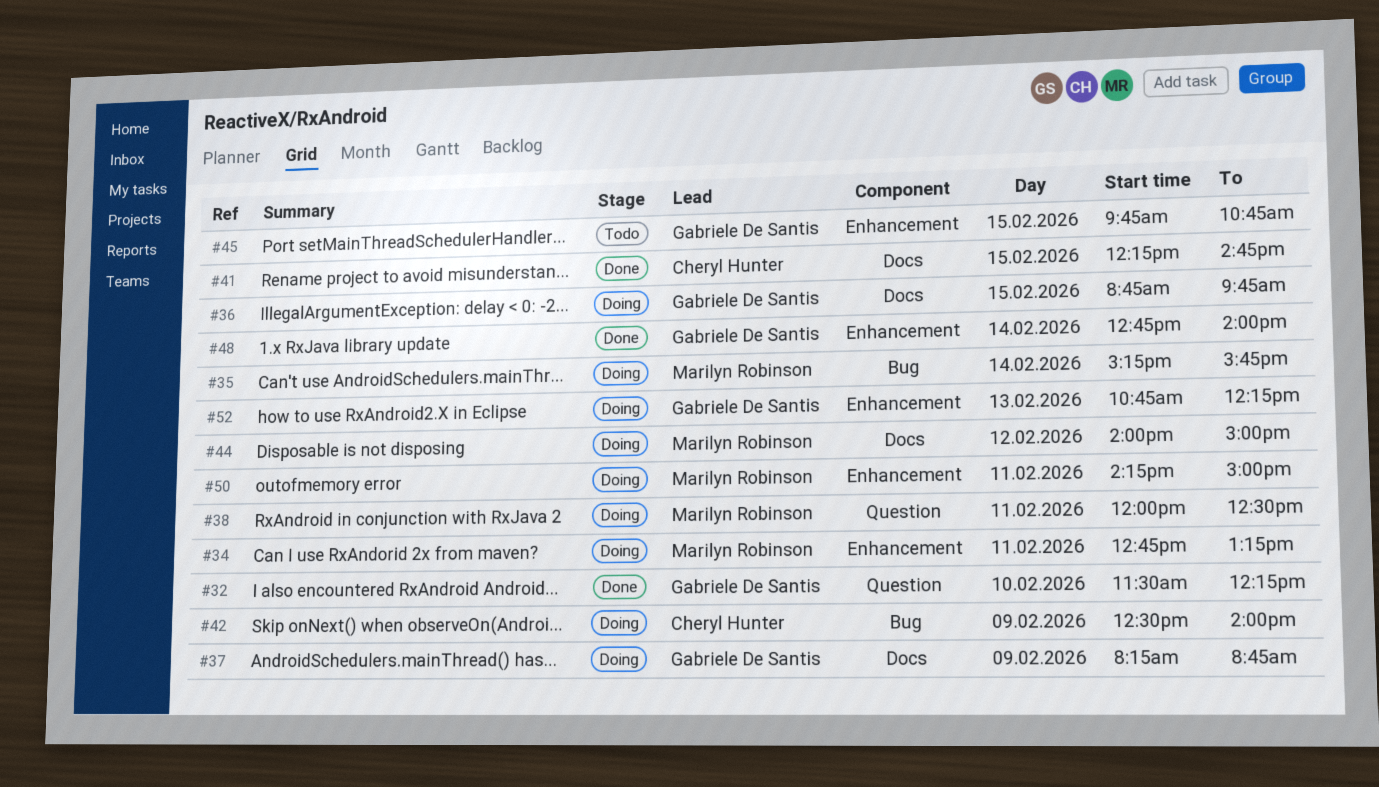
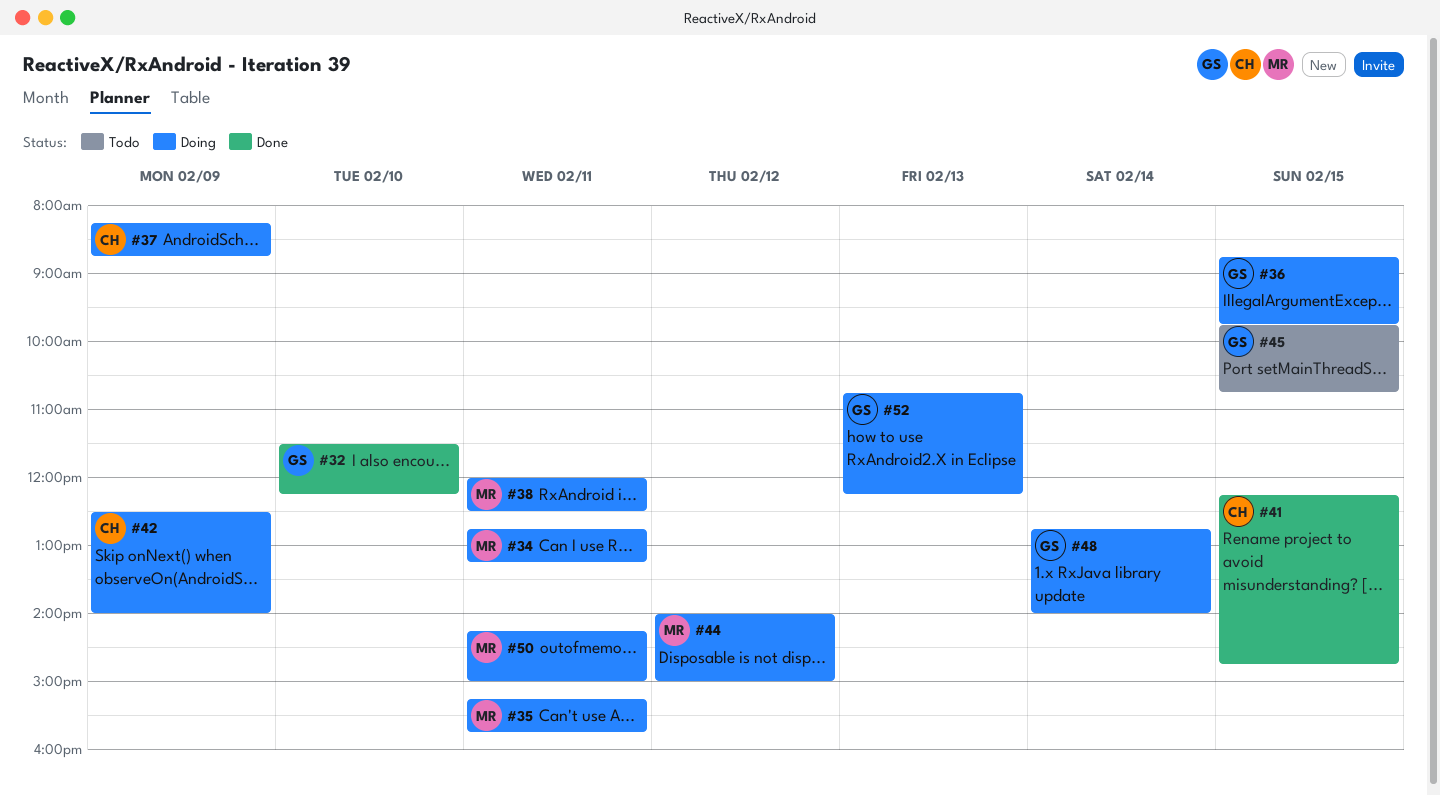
#35, day: Feb 14 -> Feb 11
#37, owner: Gabriele De Santis -> Cheryl Hunter
#48, status: Done -> Doing

